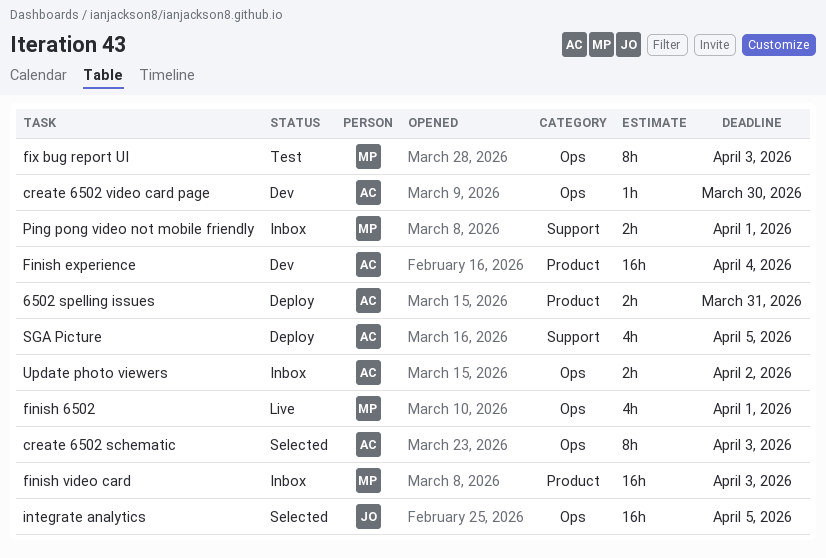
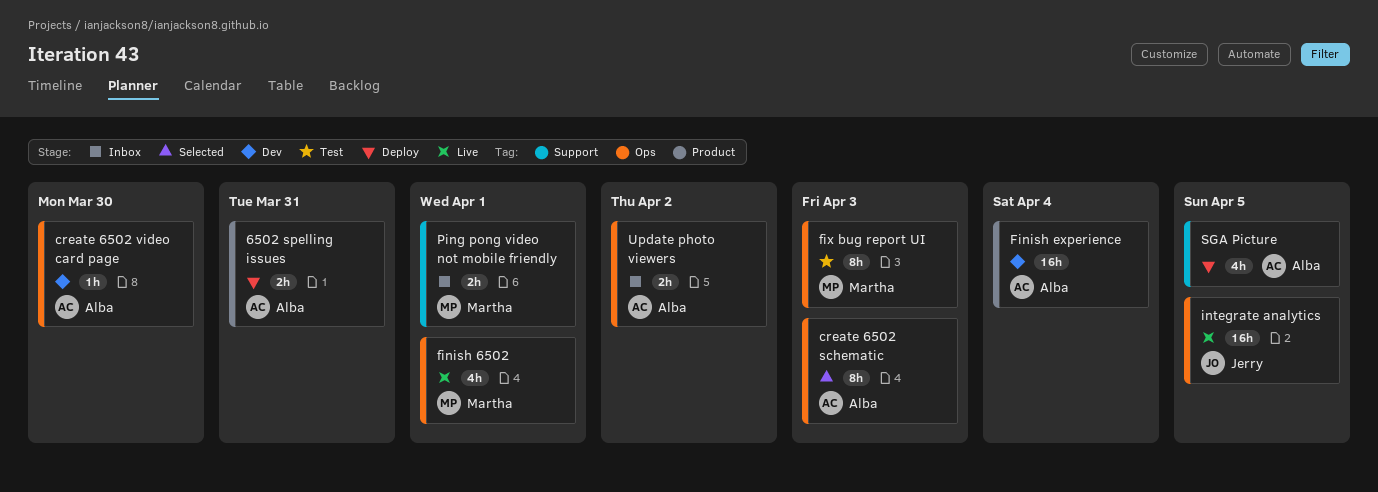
finish video card: present -> none
integrate analytics, status: Selected -> Live

